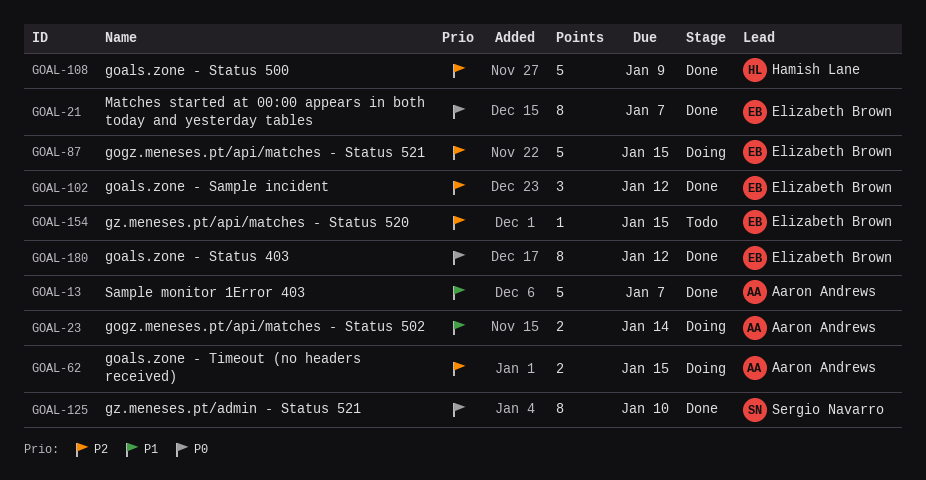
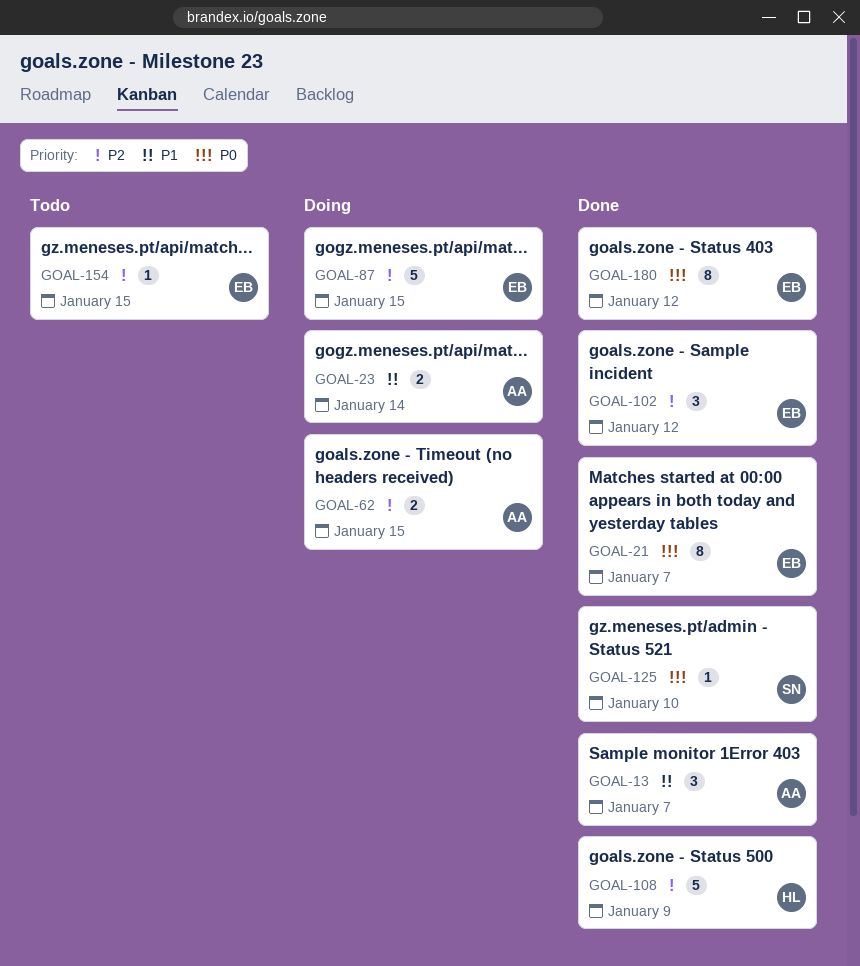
GOAL-13, estimate: 5 -> 3
GOAL-125, estimate: 8 -> 1

